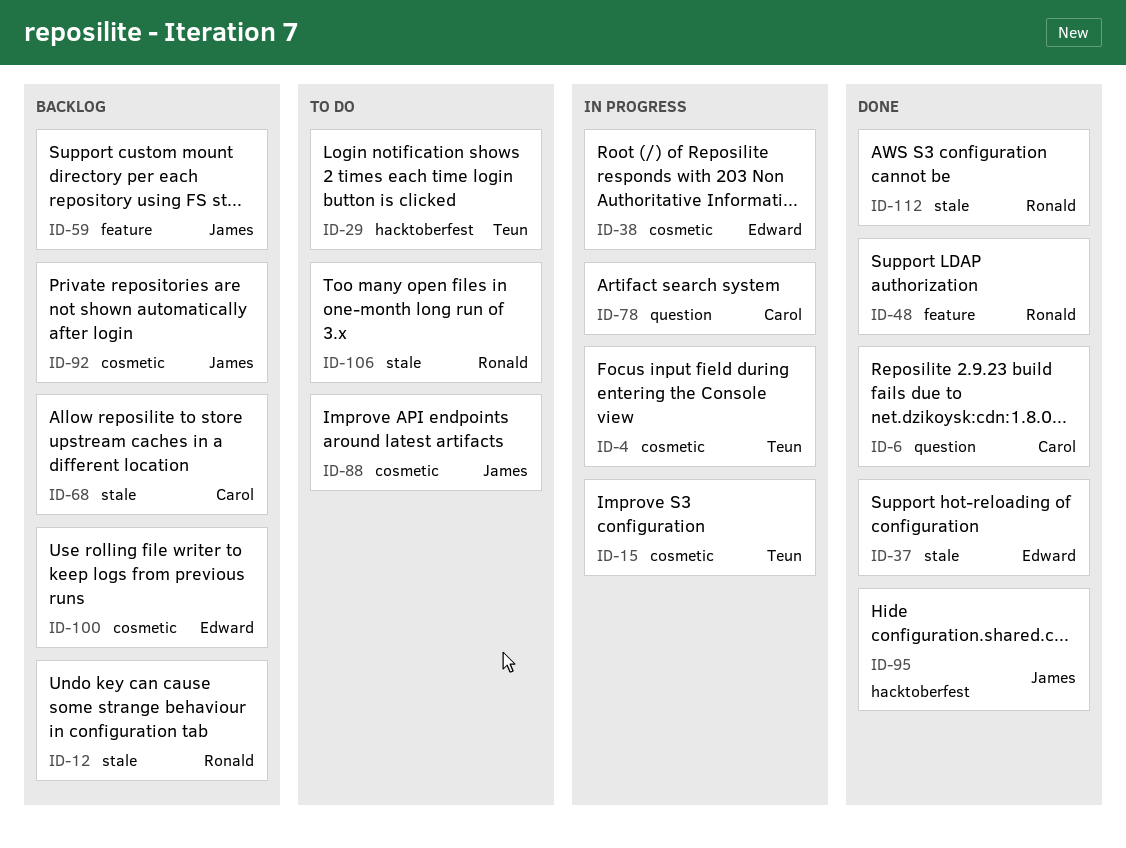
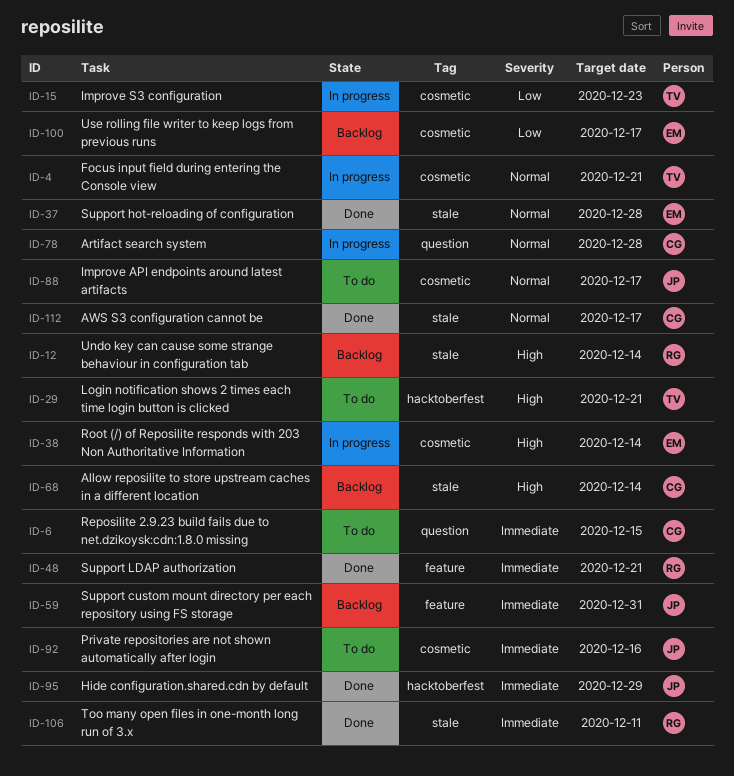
ID-6, status: Done -> To do
ID-92, status: Backlog -> To do
ID-106, status: To do -> Done
ID-112, owner: Ronald -> Carol

